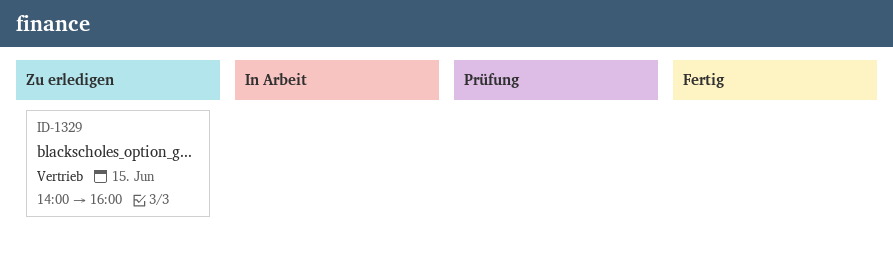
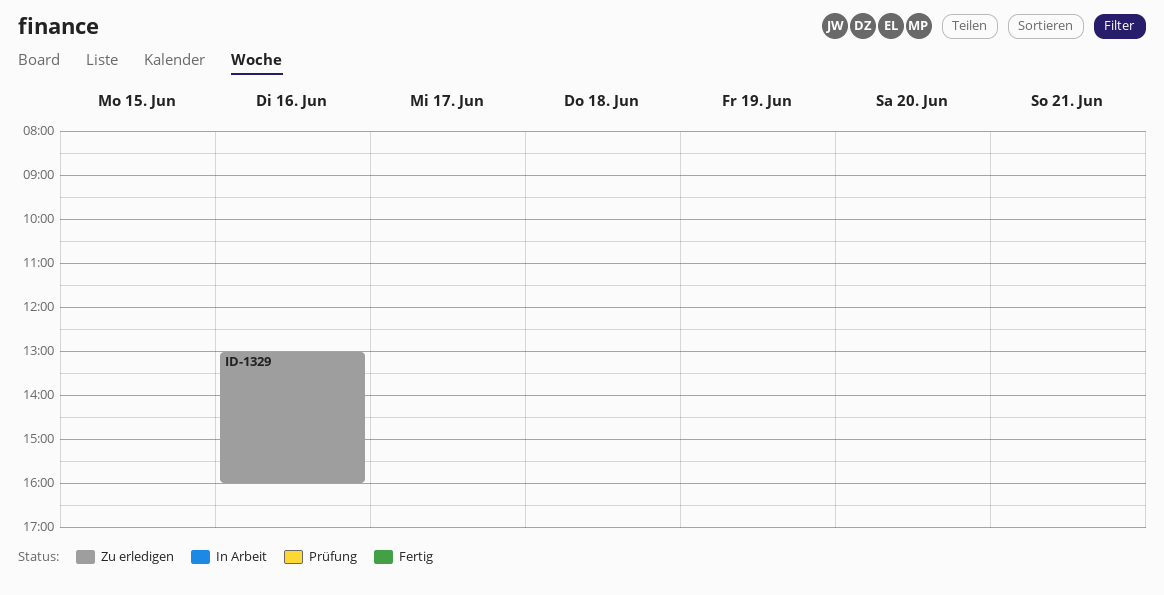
ID-1329, day: Jun 15 -> Jun 16
ID-1329, begins: 14:00 -> 13:00

